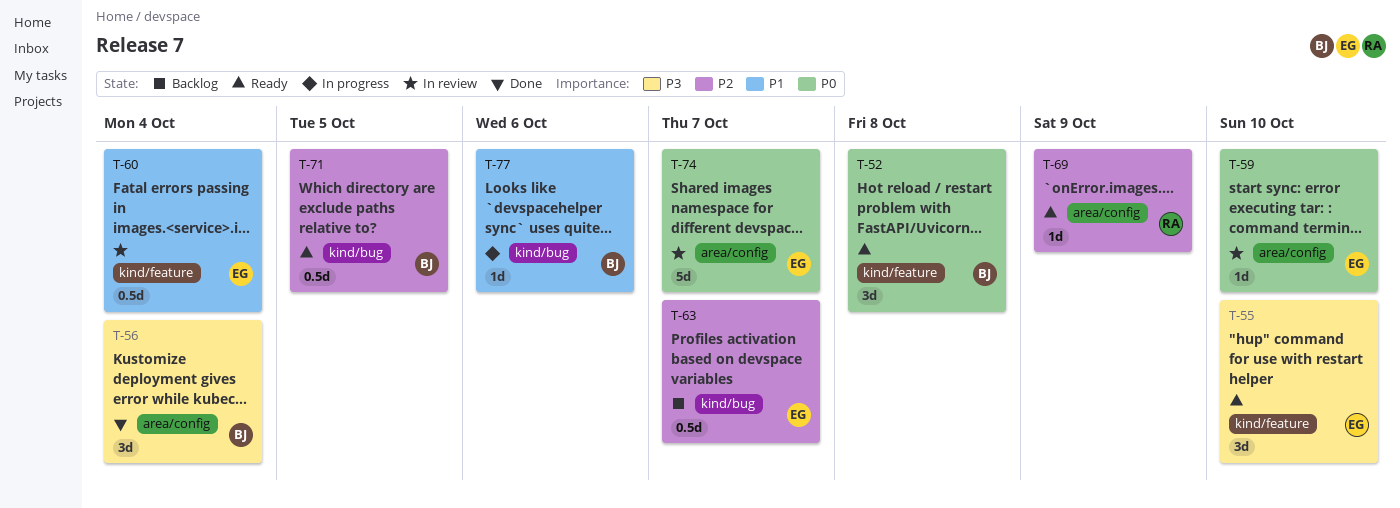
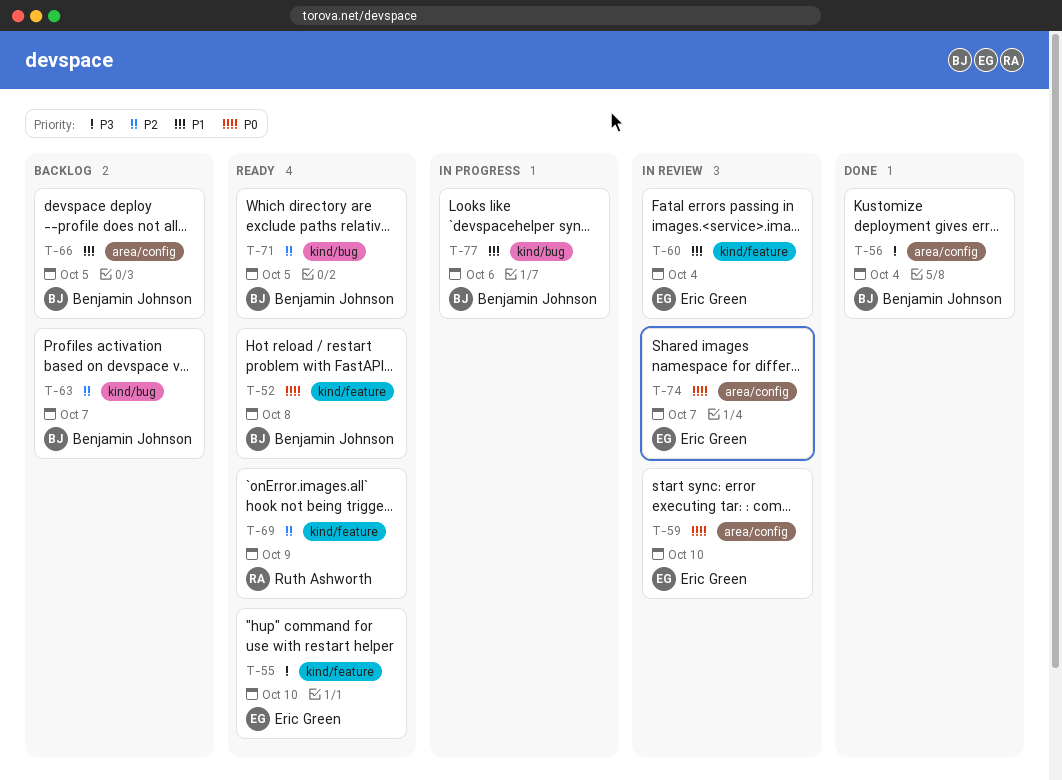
T-63, owner: Eric Green -> Benjamin Johnson
T-66: none -> present
T-69, label: area/config -> kind/feature

